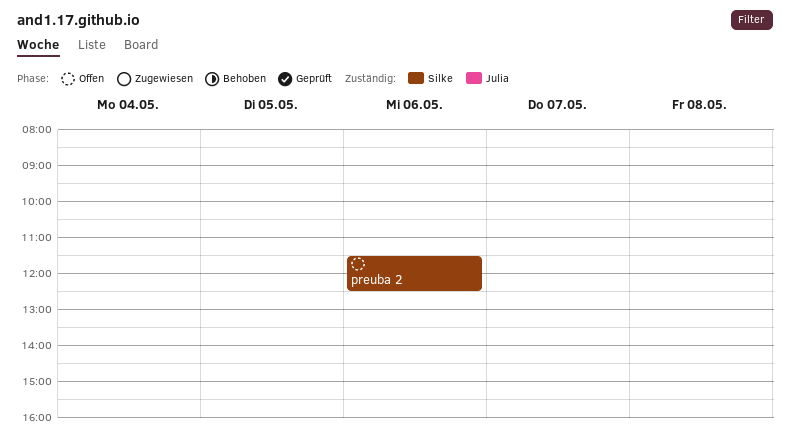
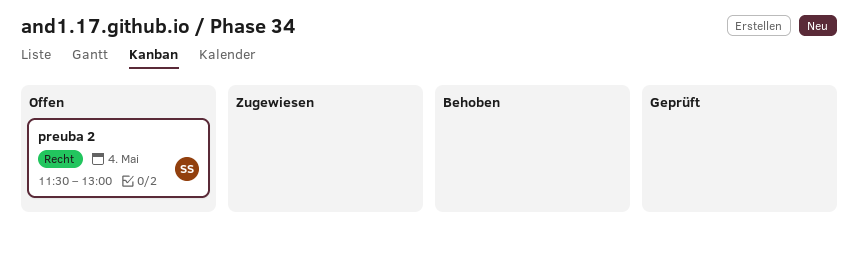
preuba 2, day: May 6 -> May 4
preuba 2, ends: 12:30 -> 13:00

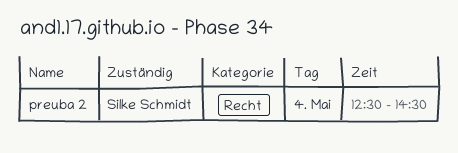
preuba 2, begins: 11:30 -> 12:30
preuba 2, ends: 13:00 -> 14:30

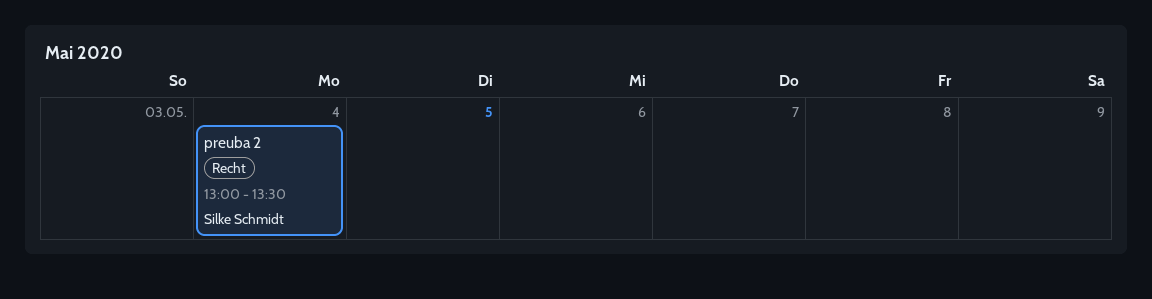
preuba 2, begins: 12:30 -> 13:00
preuba 2, ends: 14:30 -> 13:30

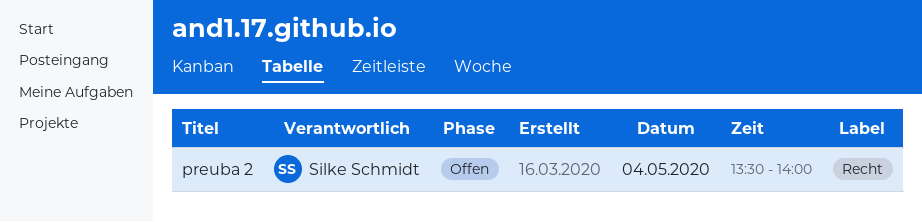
preuba 2, begins: 13:00 -> 13:30
preuba 2, ends: 13:30 -> 14:00

